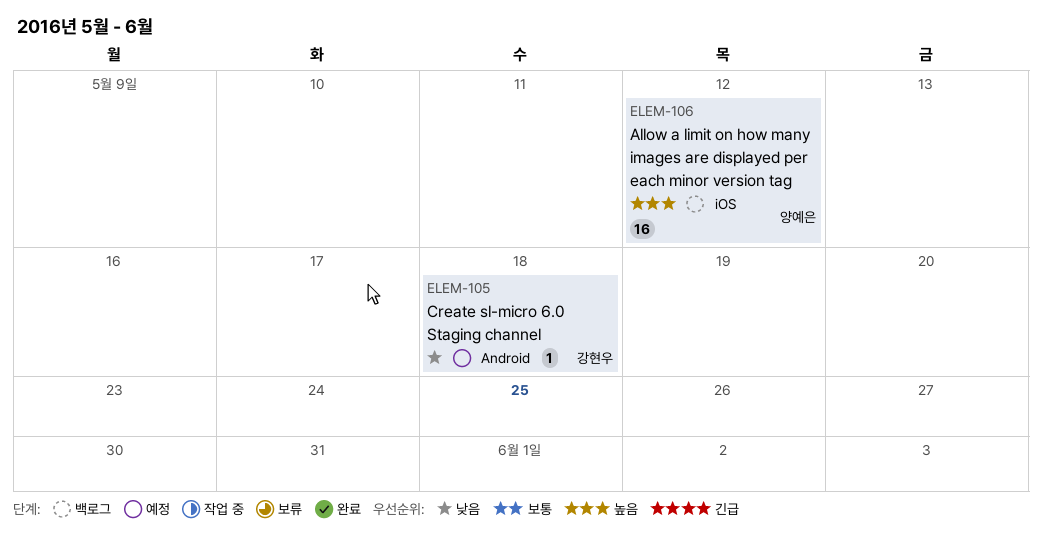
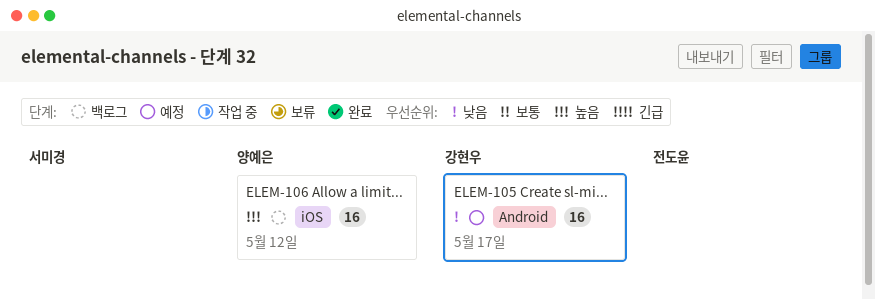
ELEM-105, estimate: 1 -> 16
ELEM-105, due: May 18 -> May 17

